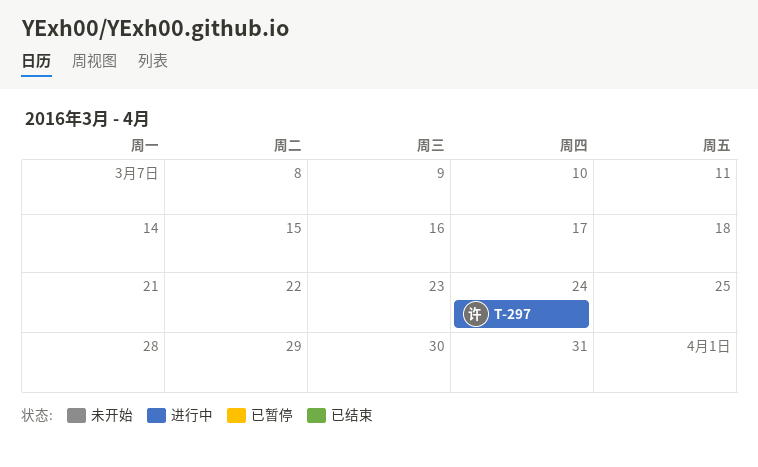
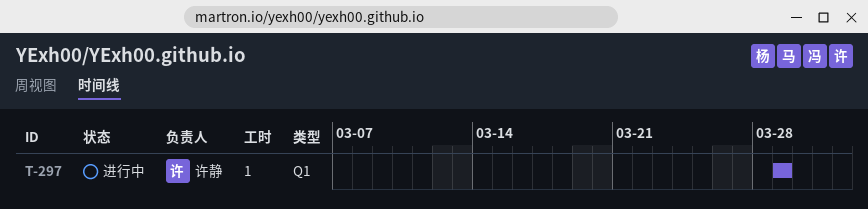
T-297, start: Mar 24 -> Mar 29
T-297, due: Mar 24 -> Mar 29

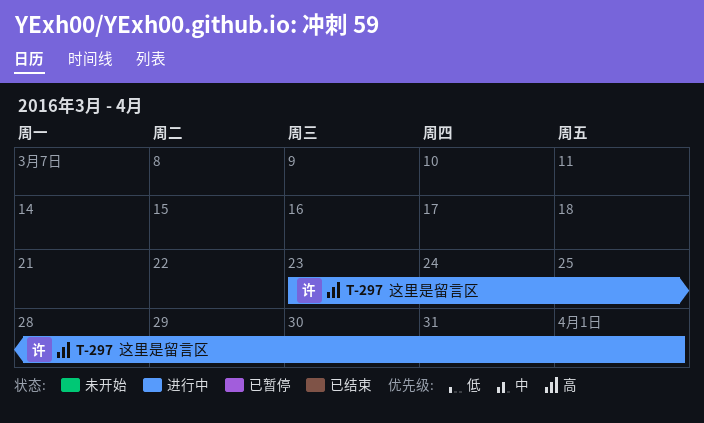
T-297, start: Mar 29 -> Mar 23
T-297, due: Mar 29 -> Apr 1

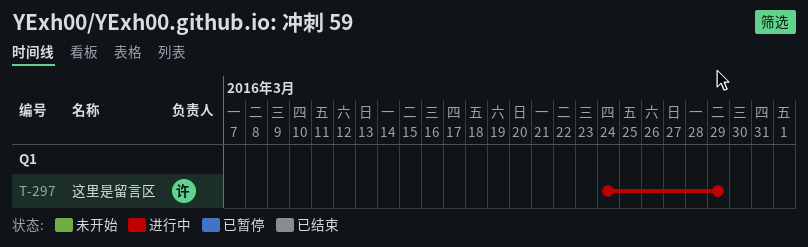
T-297, start: Mar 23 -> Mar 24
T-297, due: Apr 1 -> Mar 29

